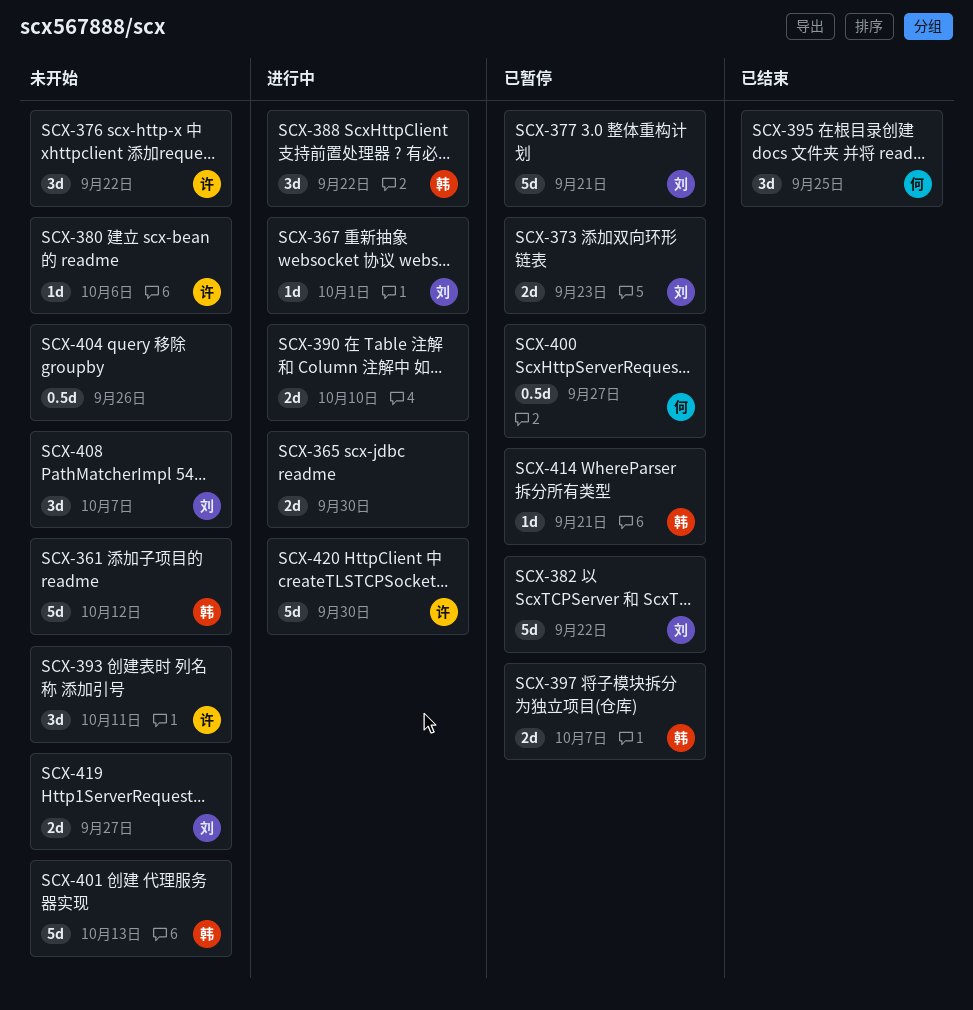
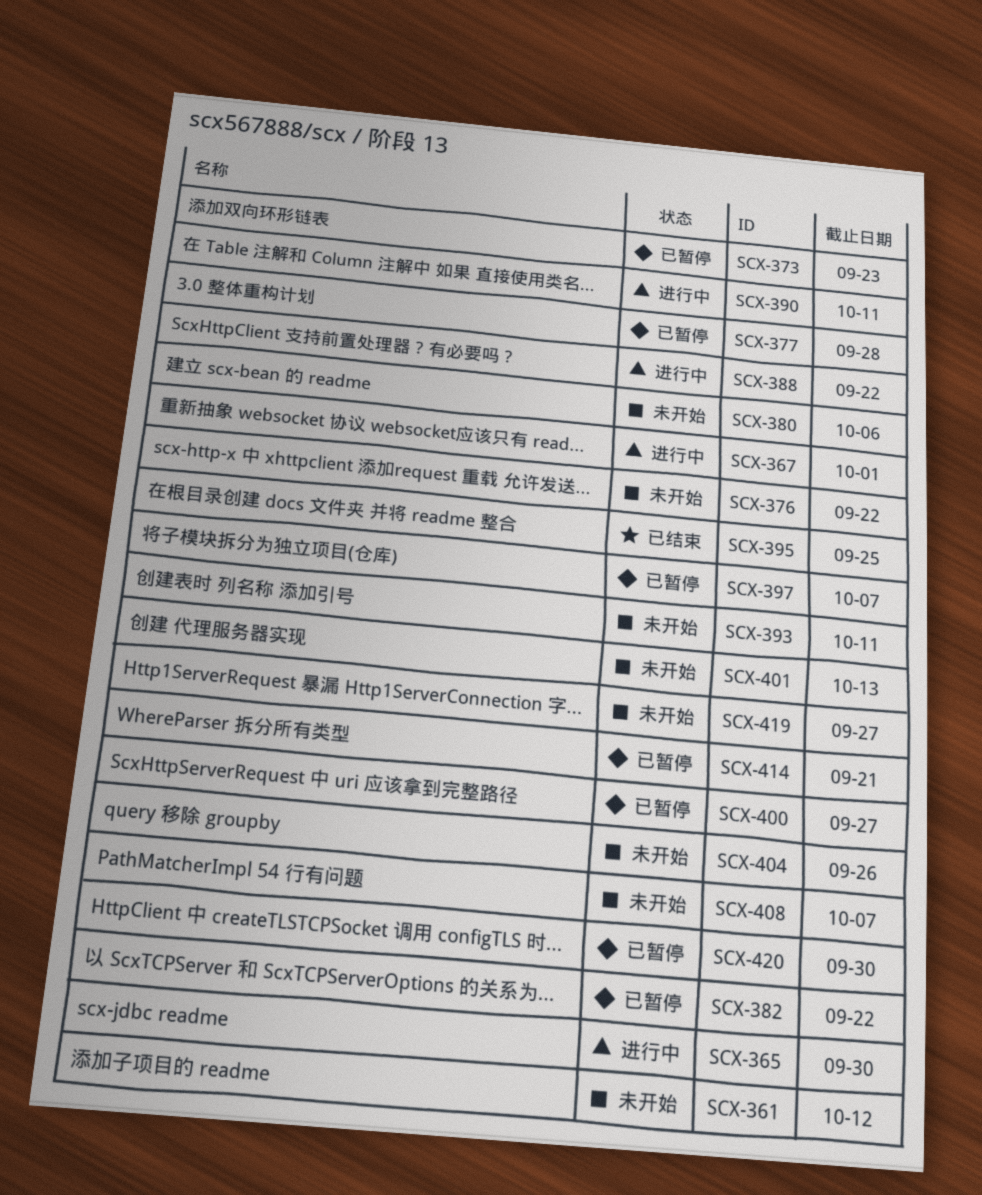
SCX-377, due: Sep 21 -> Sep 28
SCX-390, due: Oct 10 -> Oct 11
SCX-420, status: 进行中 -> 已暂停

